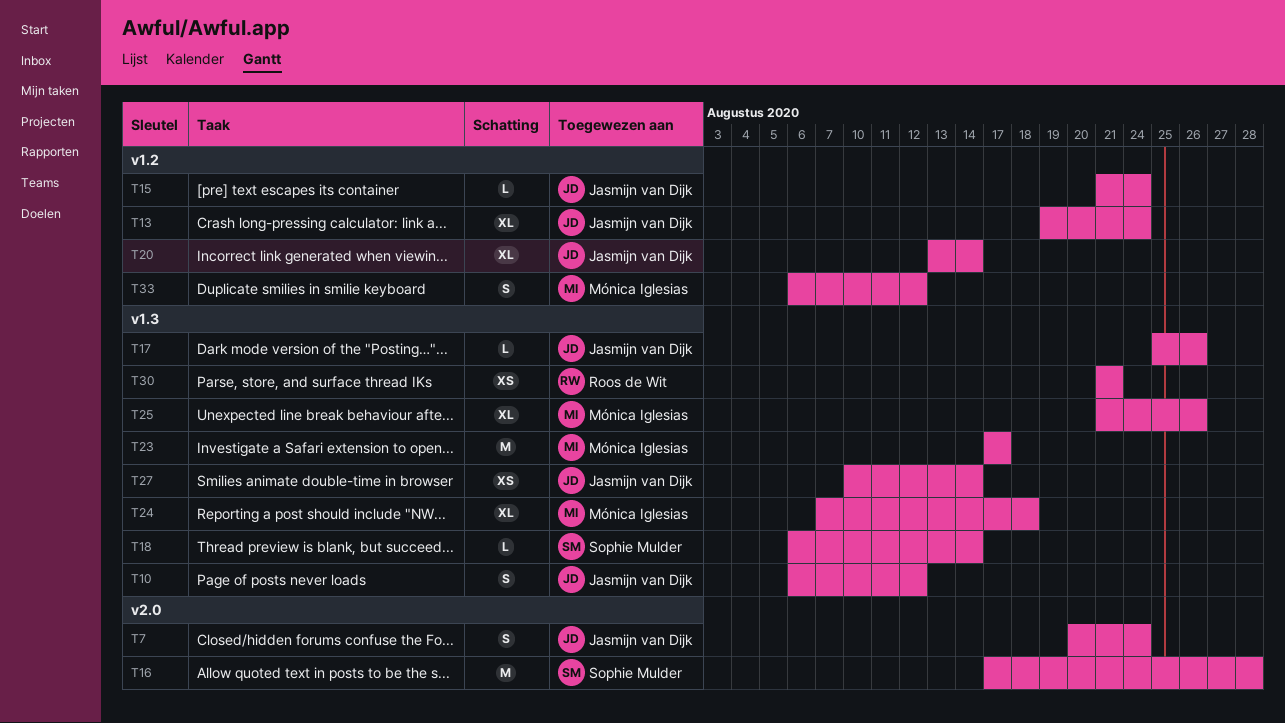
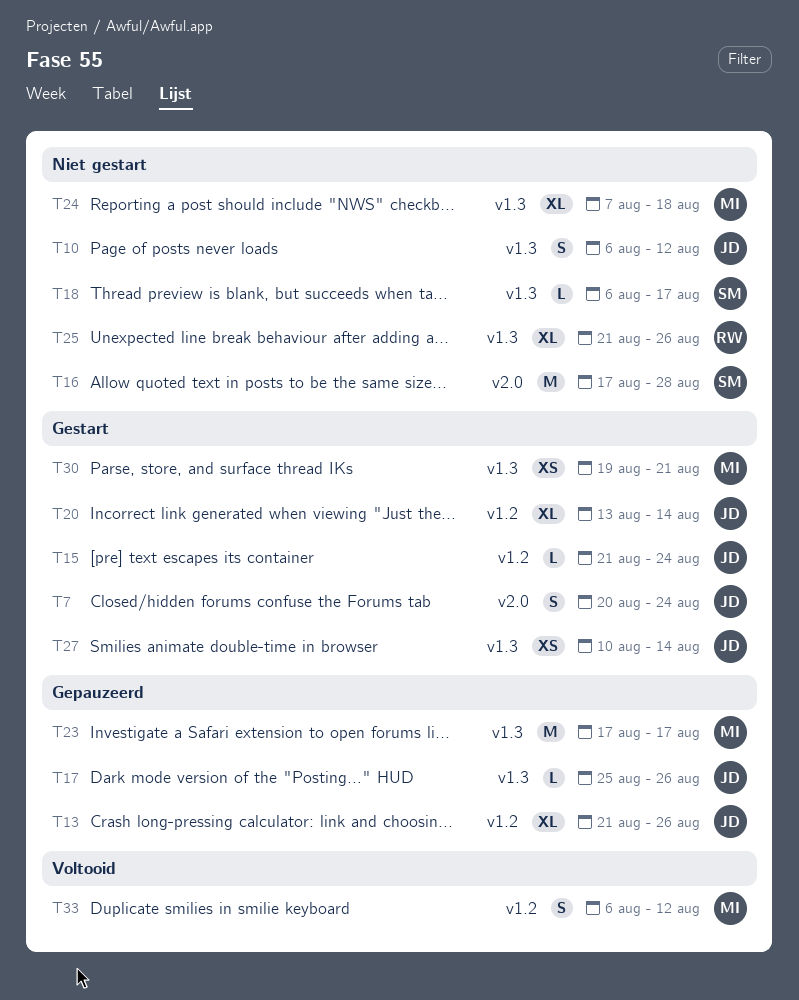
T13, start: Aug 19 -> Aug 21
T13, due: Aug 24 -> Aug 26
T18, due: Aug 14 -> Aug 17
T25, owner: Mónica Iglesias -> Roos de Wit
T30, owner: Roos de Wit -> Mónica Iglesias
T30, start: Aug 21 -> Aug 19

